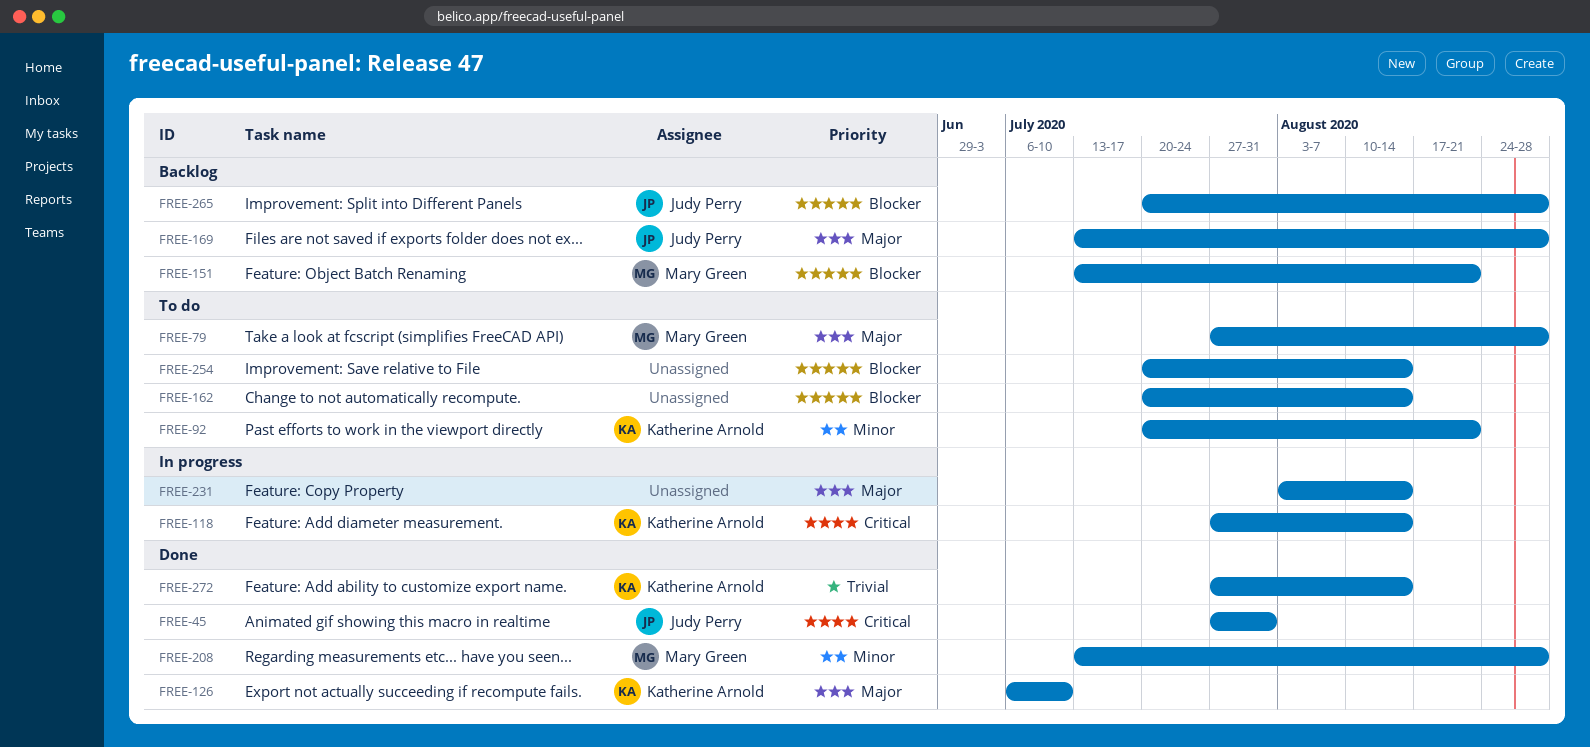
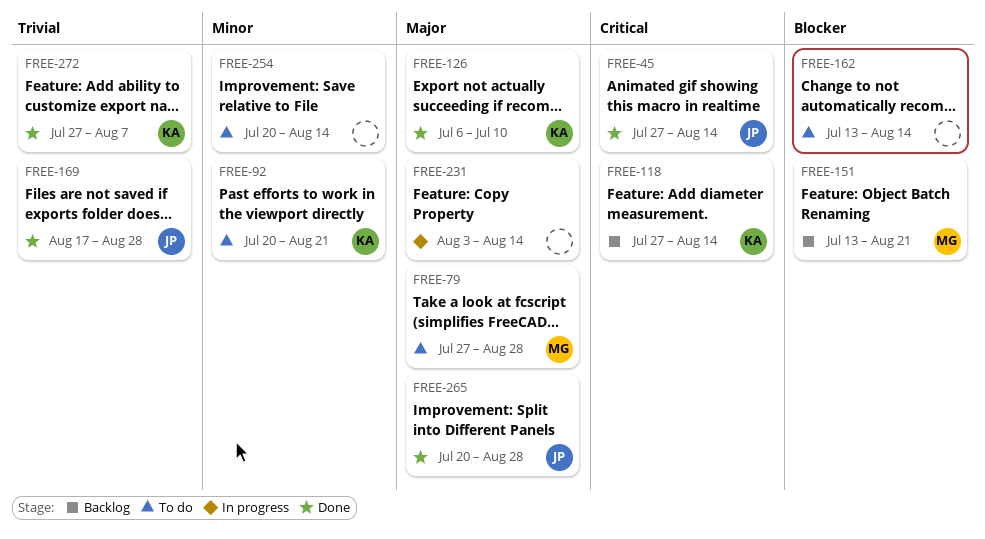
FREE-45, due: Jul 31 -> Aug 14
FREE-118, status: In progress -> Backlog
FREE-162, start: Jul 20 -> Jul 13
FREE-169, status: Backlog -> Done
FREE-169, priority: Major -> Trivial
FREE-169, start: Jul 13 -> Aug 17
FREE-208: present -> none
FREE-254, priority: Blocker -> Minor
FREE-265, status: Backlog -> Done
FREE-265, priority: Blocker -> Major
FREE-272, due: Aug 14 -> Aug 7

